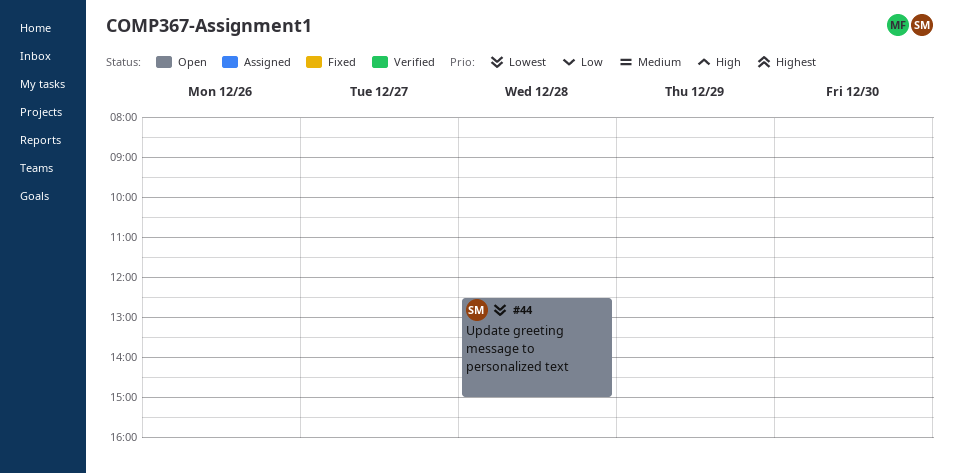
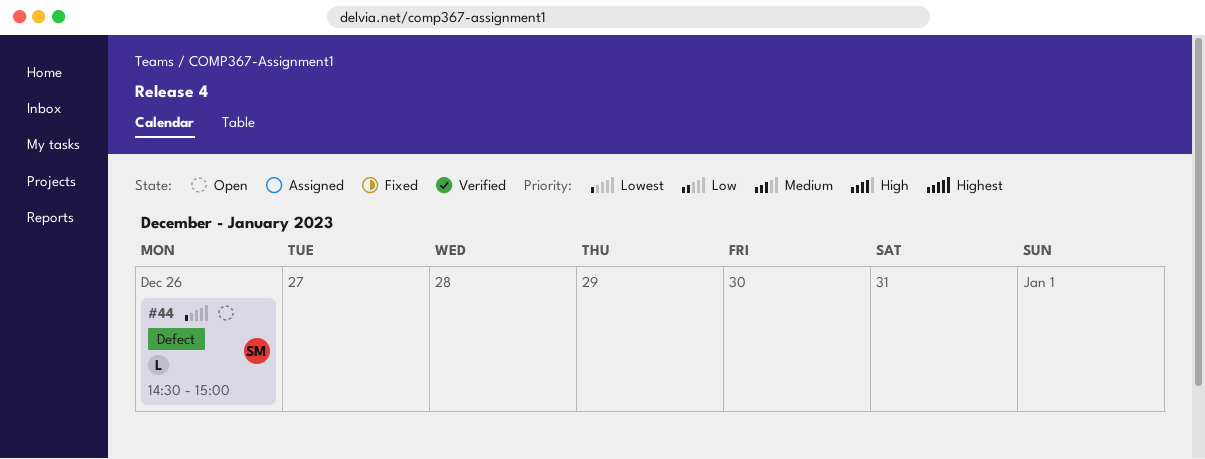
#44, day: Dec 28 -> Dec 26
#44, begins: 12:30 -> 14:30

